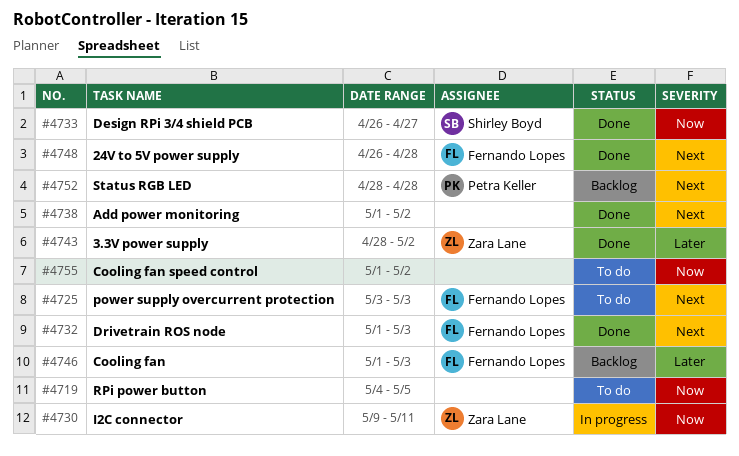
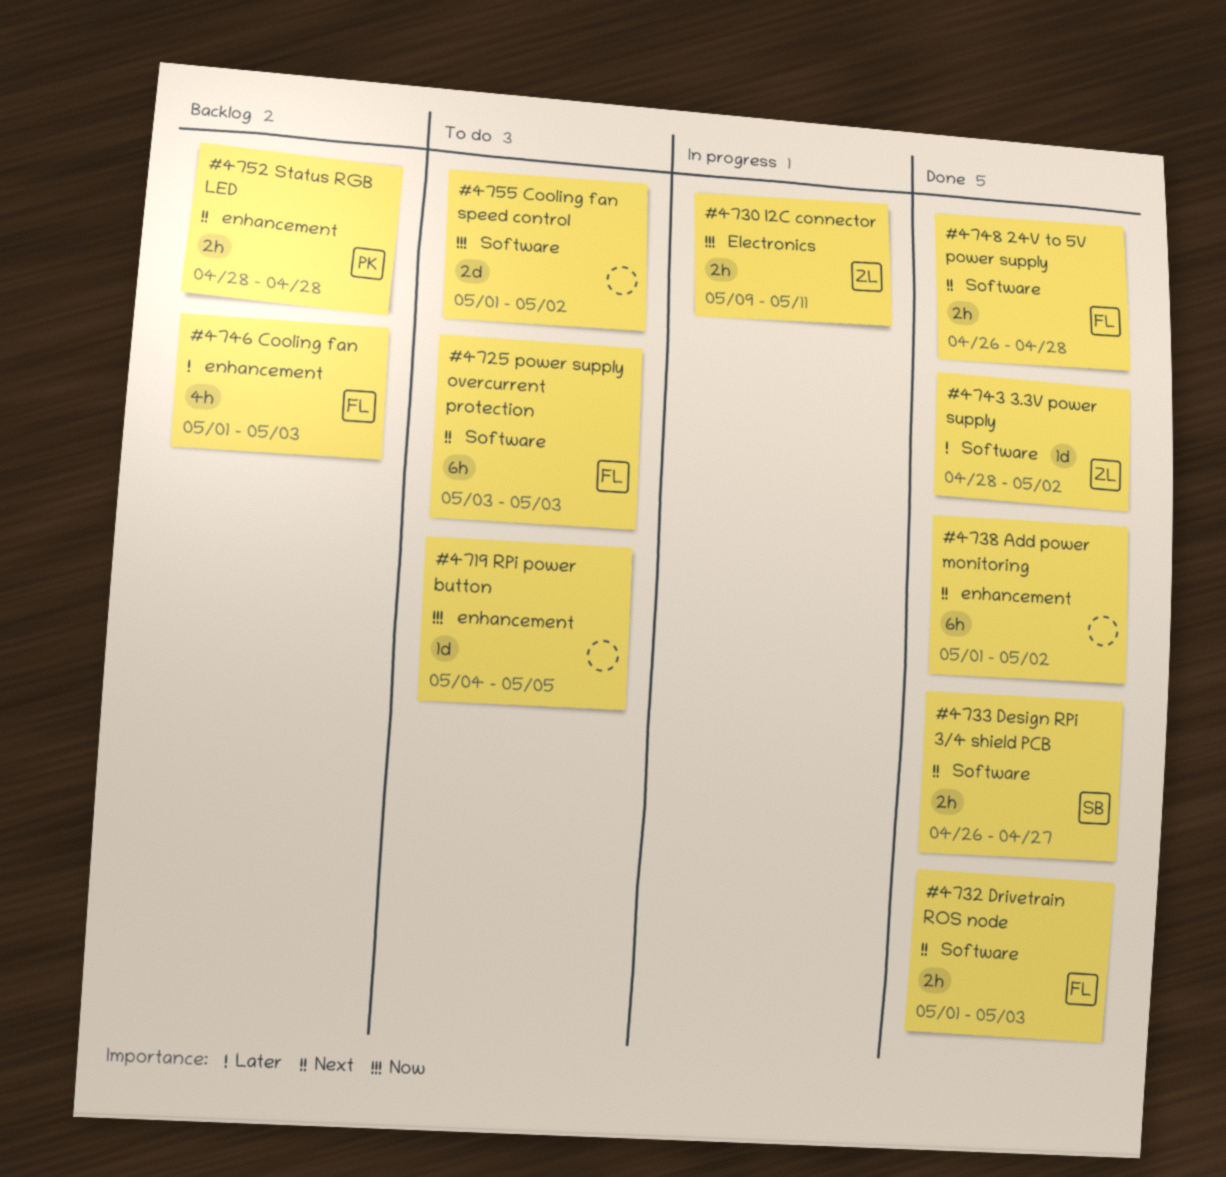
#4733, priority: Now -> Next

